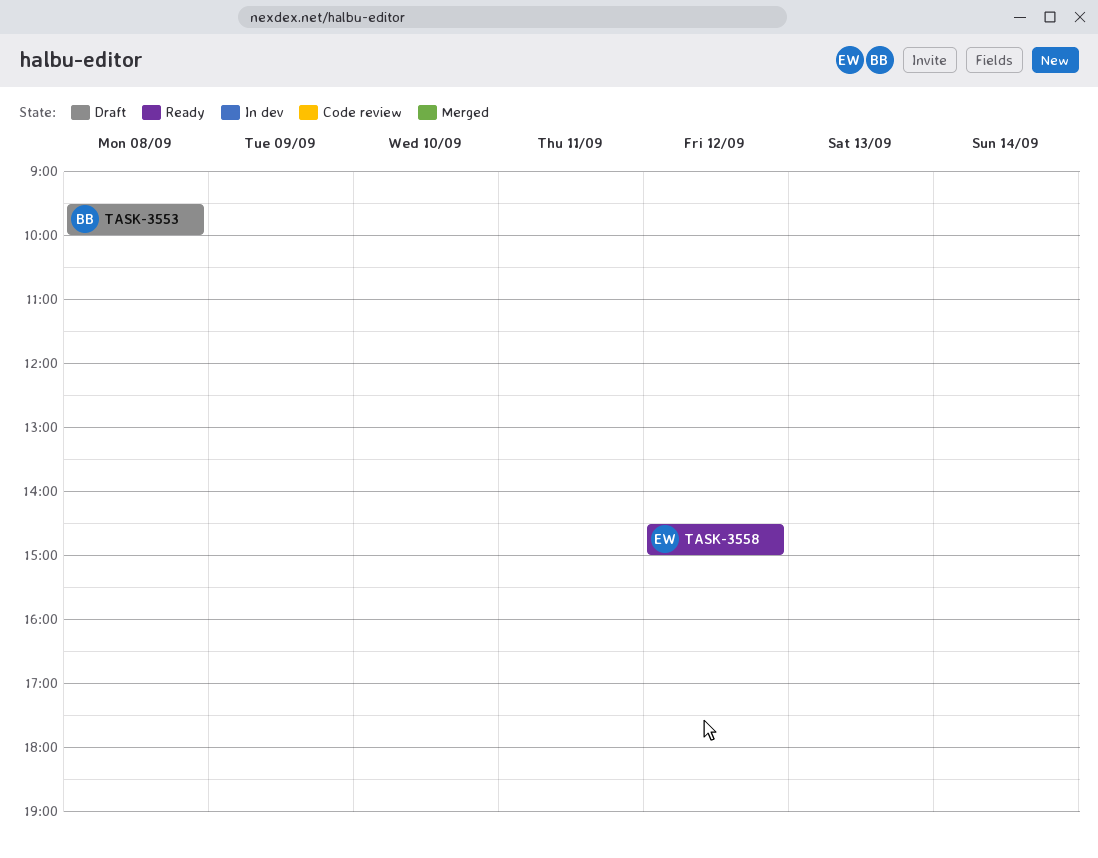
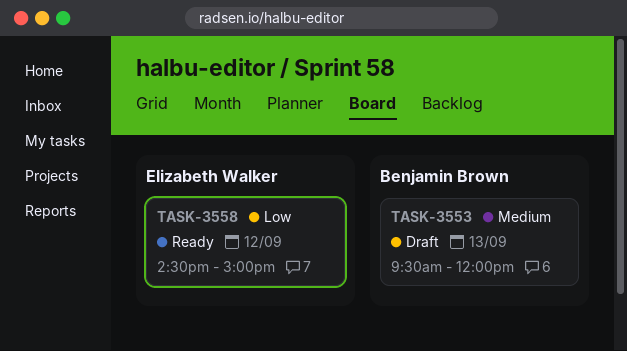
TASK-3553, day: Sep 8 -> Sep 13
TASK-3553, ends: 10:00 -> 12:00

